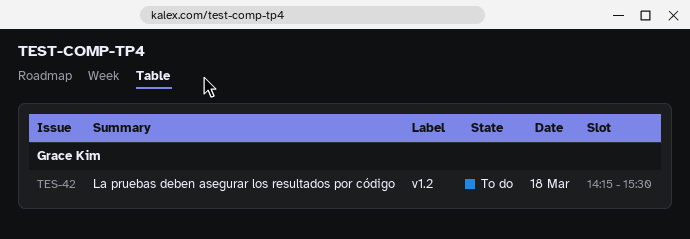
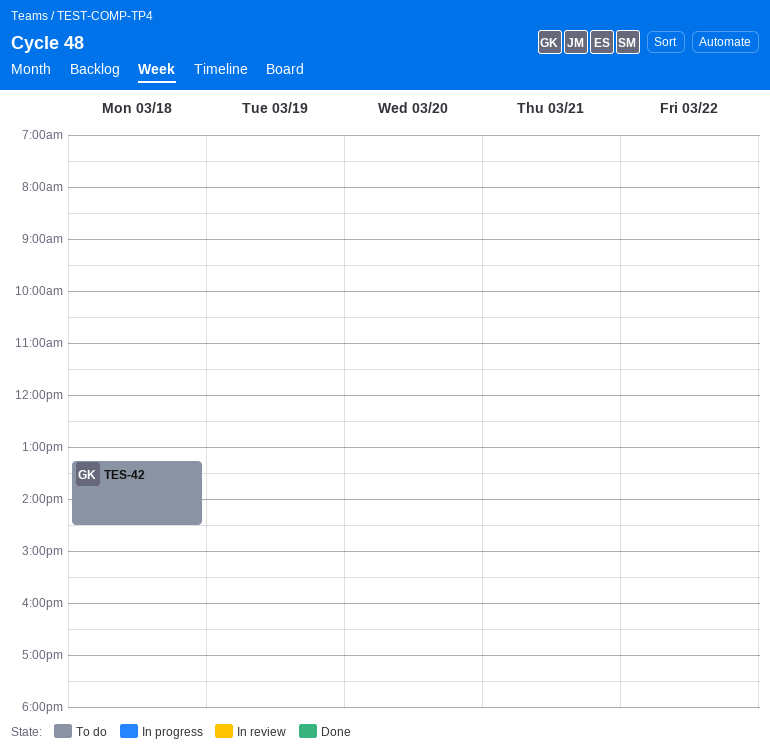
TES-42, begins: 14:15 -> 13:15
TES-42, ends: 15:30 -> 14:30

